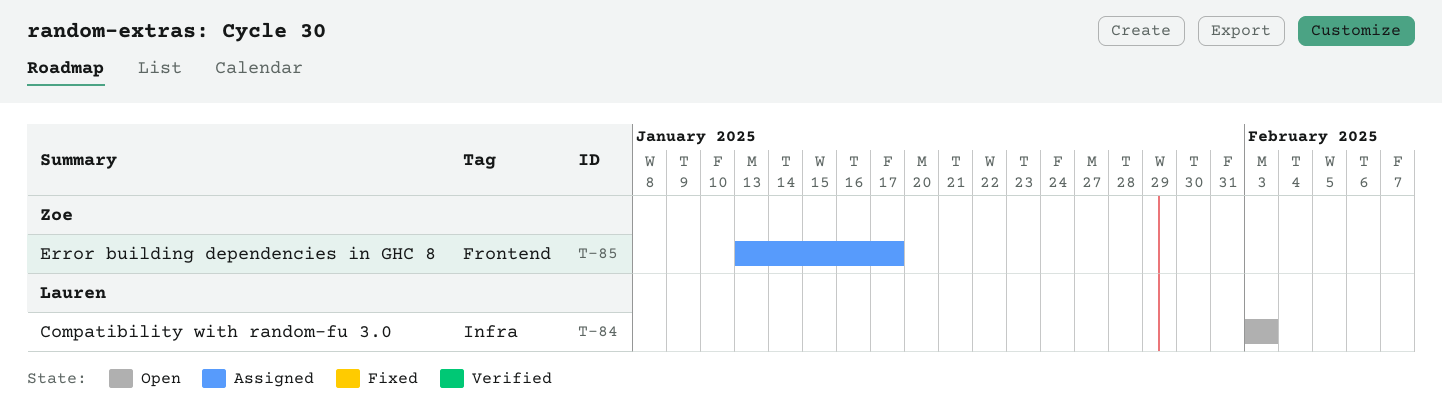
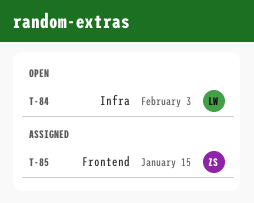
T-85, due: Jan 17 -> Jan 15

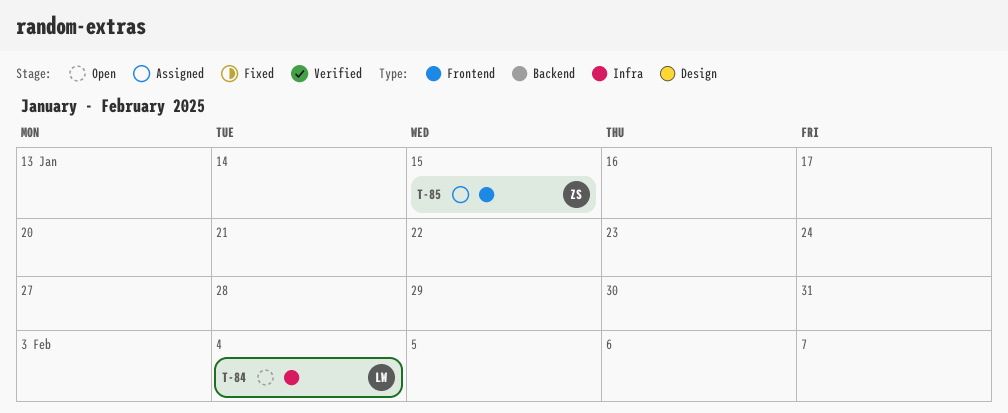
T-84, due: Feb 3 -> Feb 4

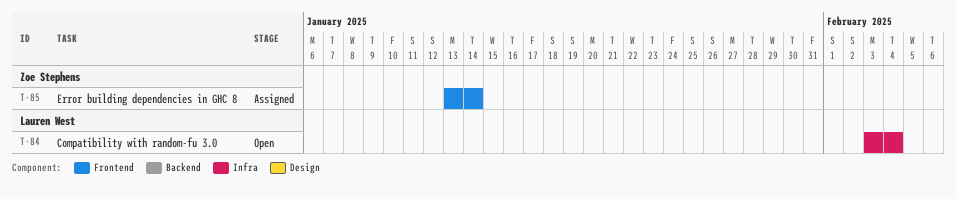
T-85, due: Jan 15 -> Jan 14

